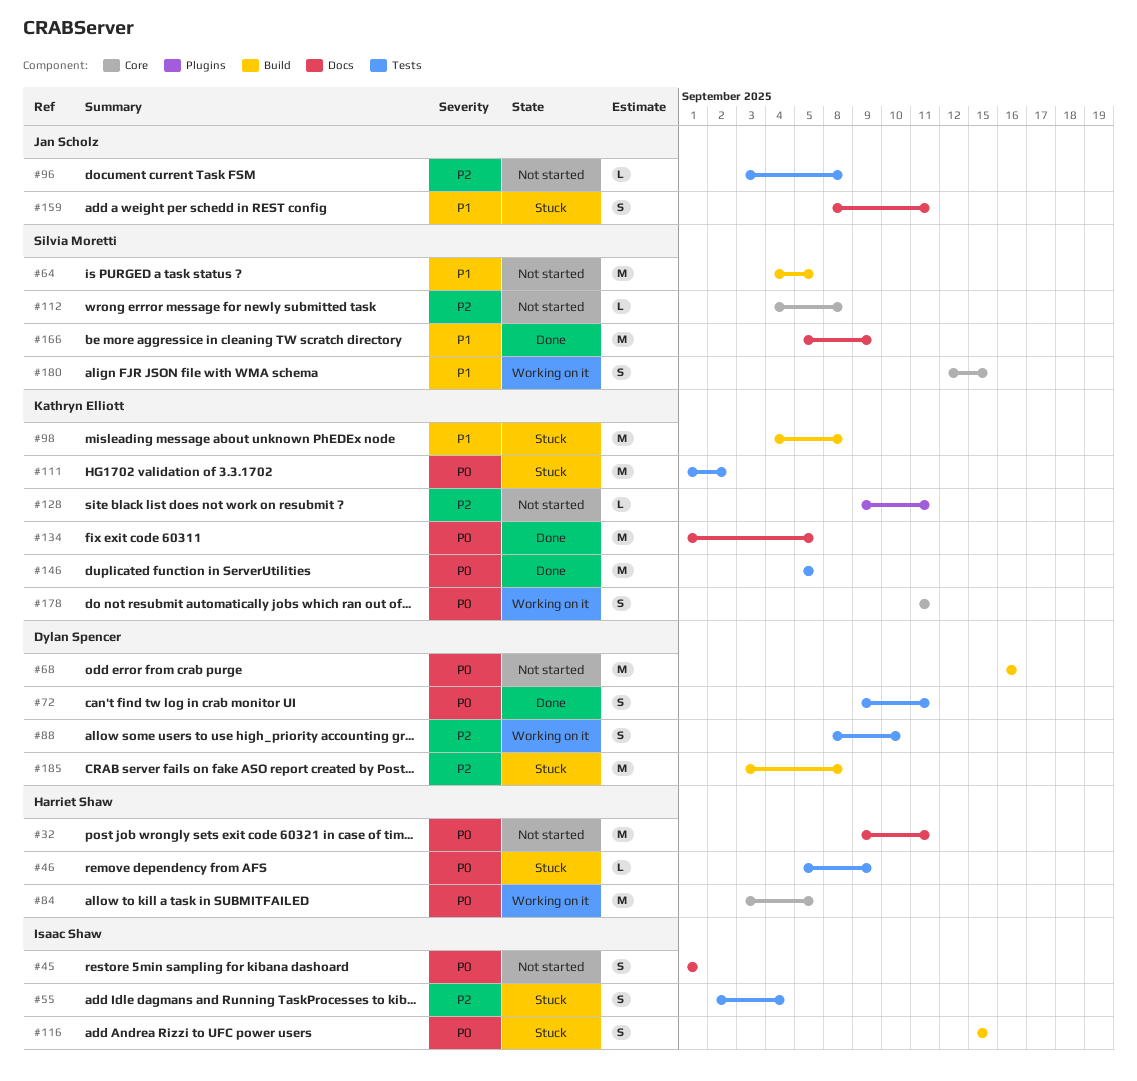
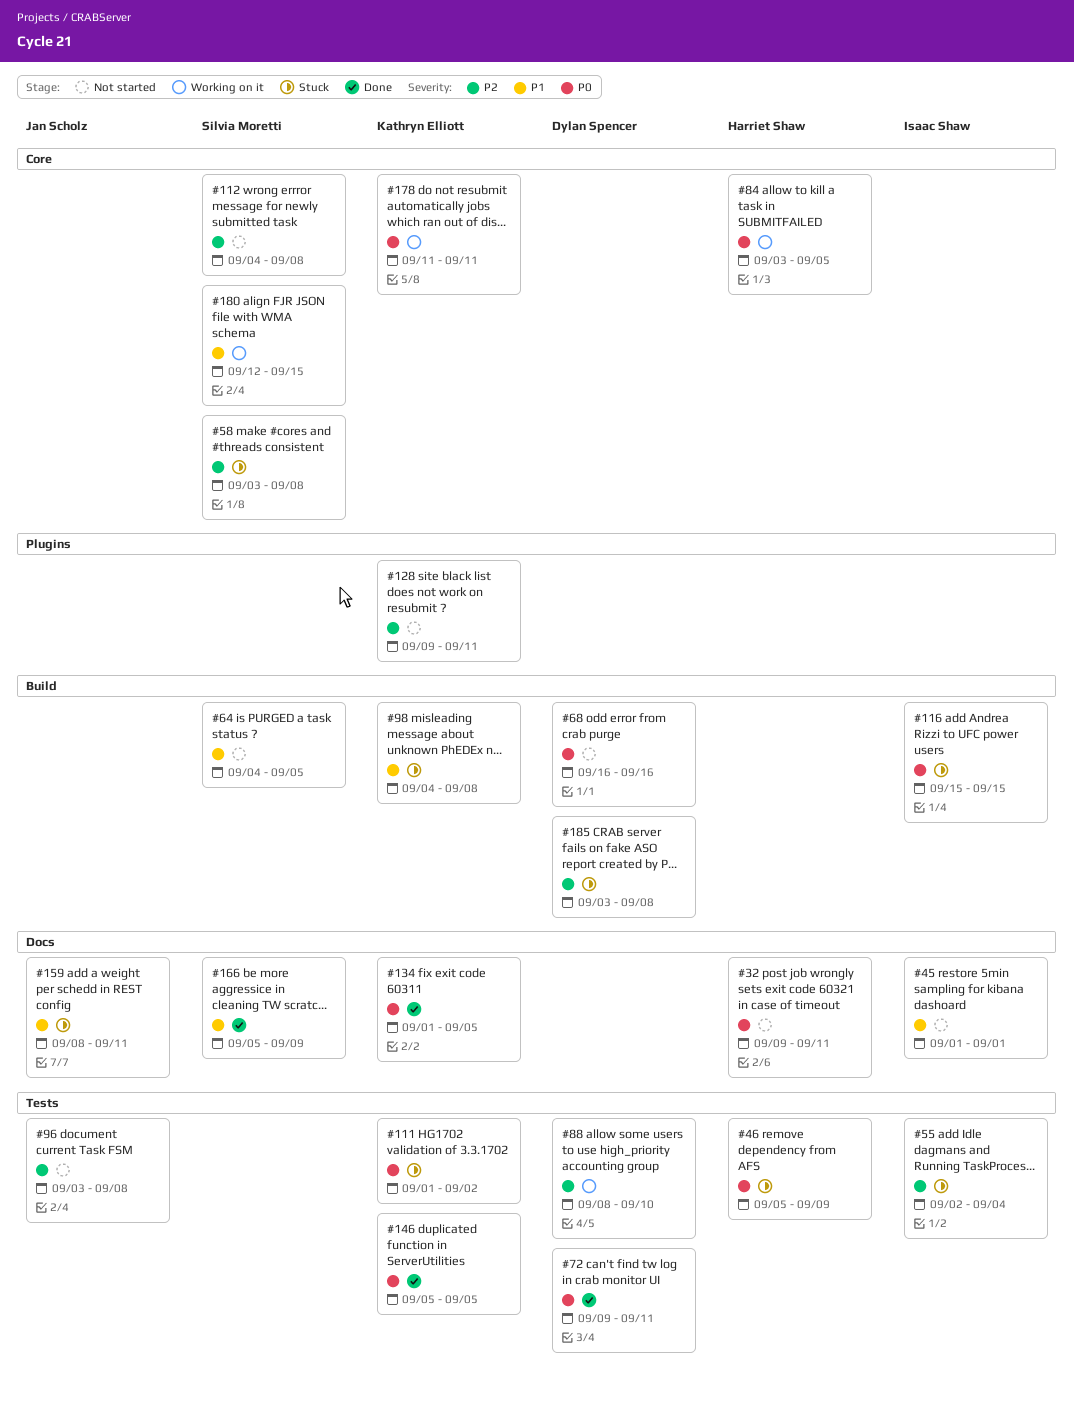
#45, priority: P0 -> P1
#58: none -> present

